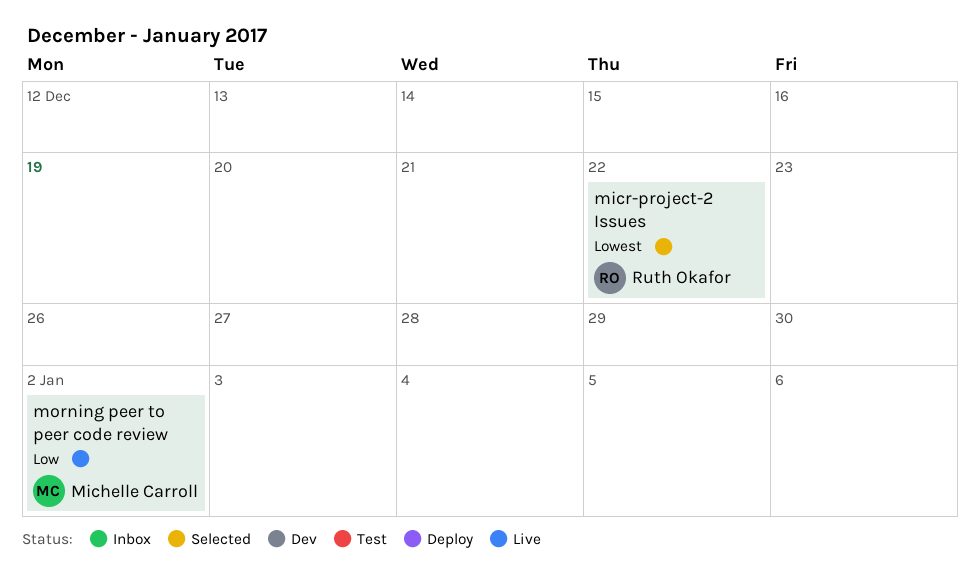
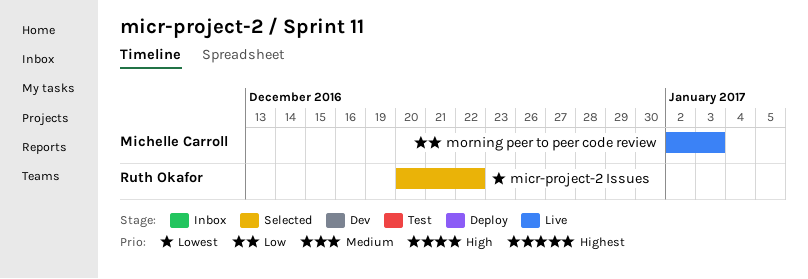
morning peer to peer code review, due: Jan 2 -> Jan 3

